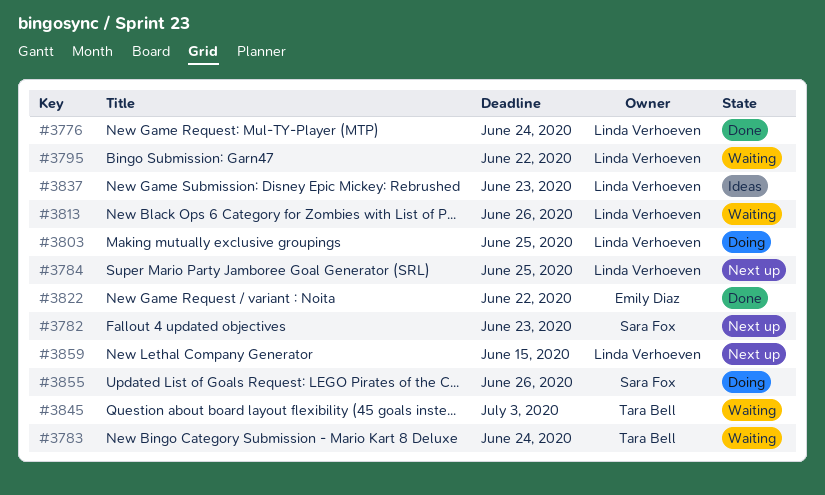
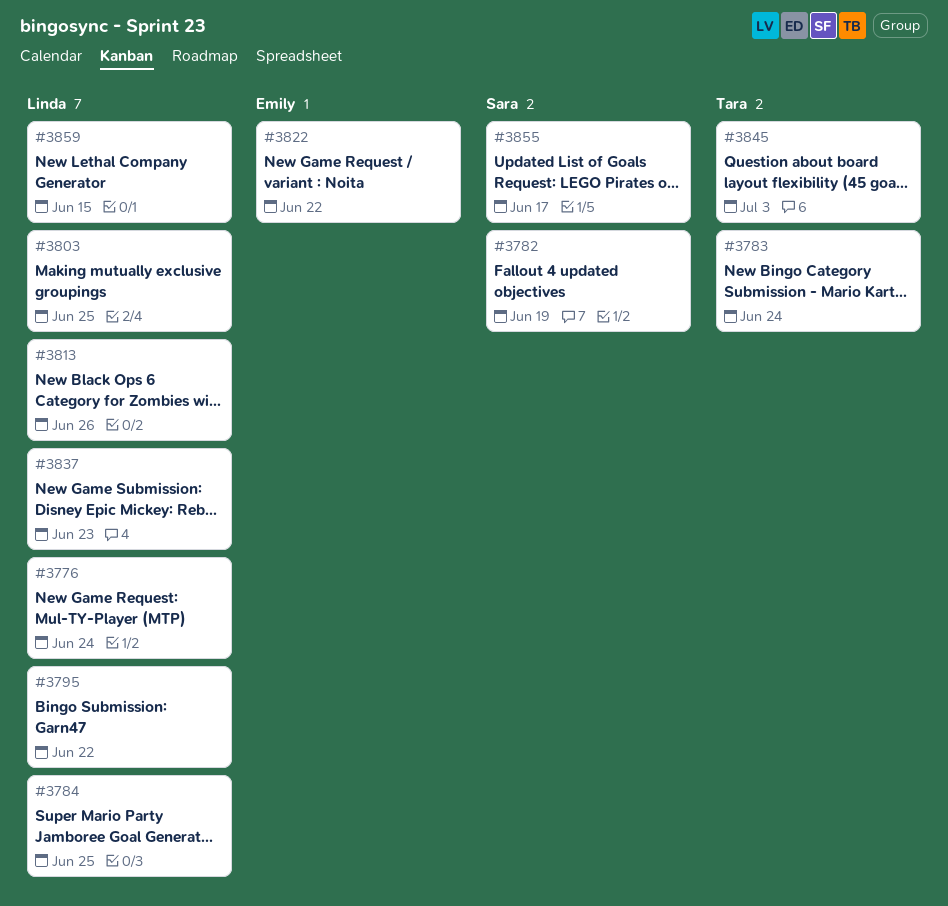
#3782, due: Jun 23 -> Jun 19
#3855, due: Jun 26 -> Jun 17

